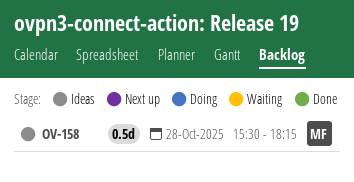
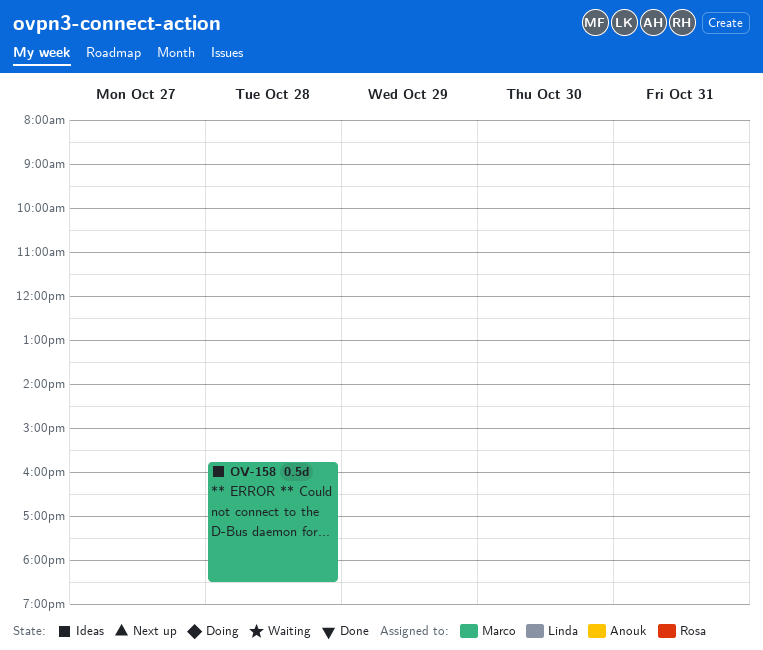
OV-158, begins: 15:30 -> 15:45
OV-158, ends: 18:15 -> 18:30

